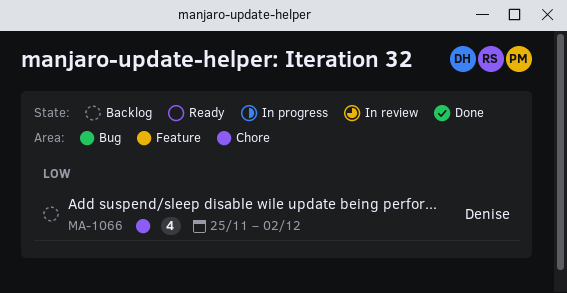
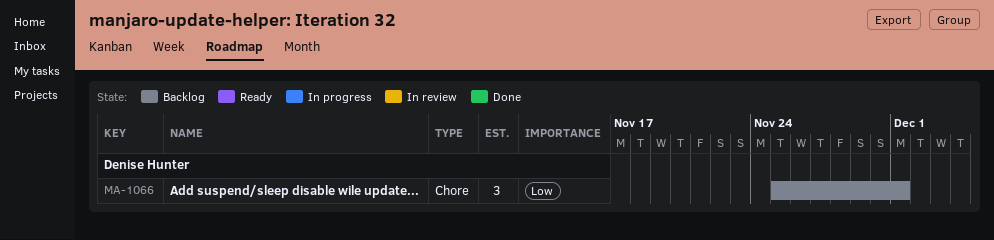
MA-1066, estimate: 4 -> 3
MA-1066, due: Dec 2 -> Dec 1

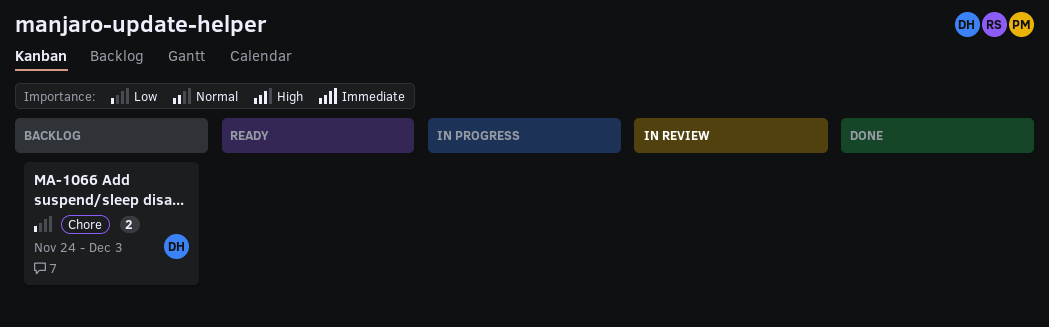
MA-1066, estimate: 3 -> 2
MA-1066, start: Nov 25 -> Nov 24
MA-1066, due: Dec 1 -> Dec 3

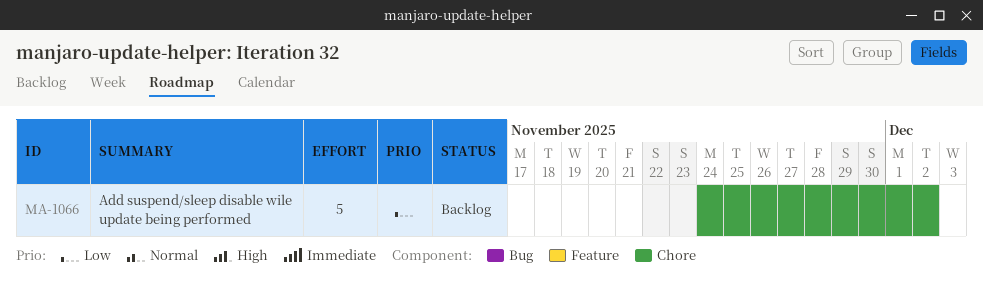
MA-1066, estimate: 2 -> 5
MA-1066, due: Dec 3 -> Dec 2

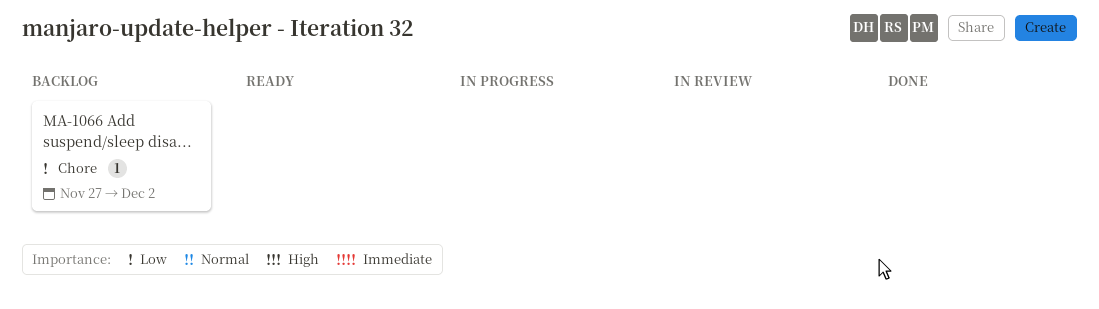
MA-1066, estimate: 5 -> 1
MA-1066, start: Nov 24 -> Nov 27

